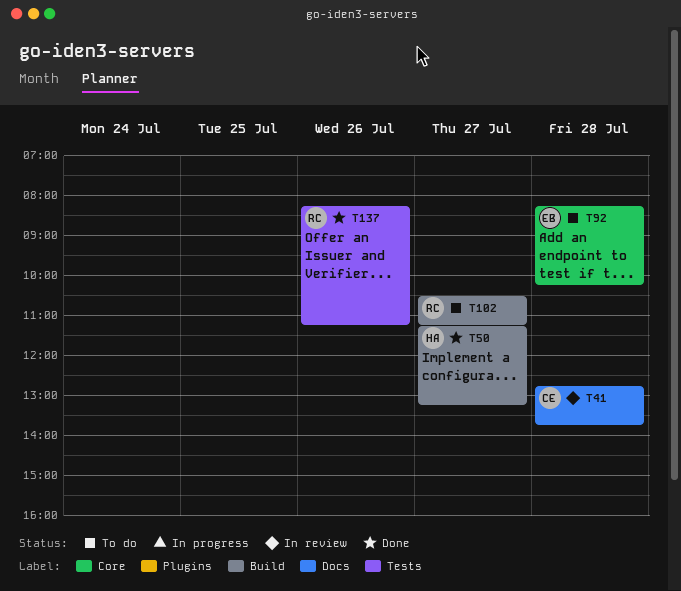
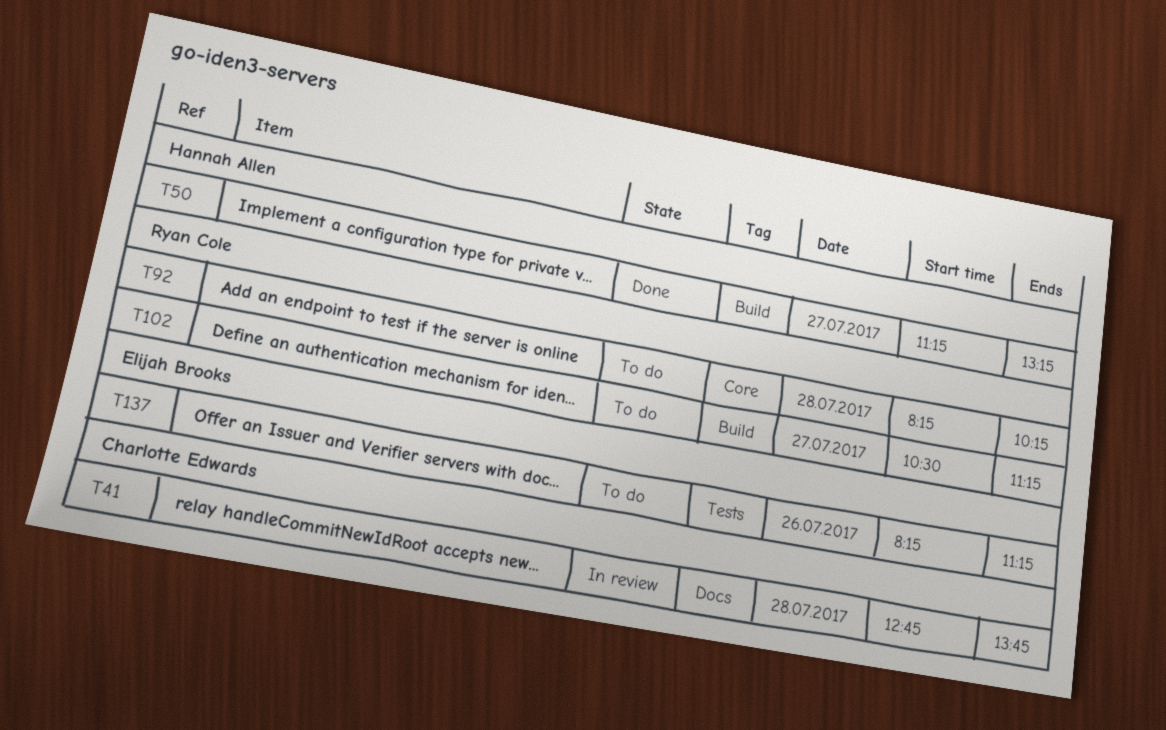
T92, owner: Elijah Brooks -> Ryan Cole
T137, status: Done -> To do
T137, owner: Ryan Cole -> Elijah Brooks

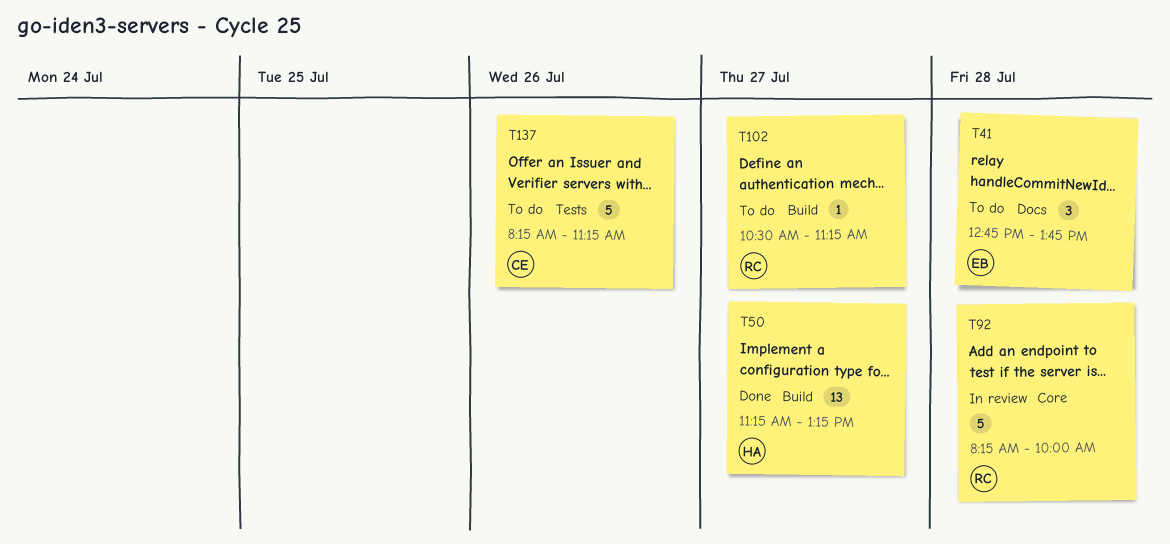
T41, status: In review -> To do
T41, owner: Charlotte Edwards -> Elijah Brooks
T92, status: To do -> In review
T92, ends: 10:15 -> 10:00
T137, owner: Elijah Brooks -> Charlotte Edwards

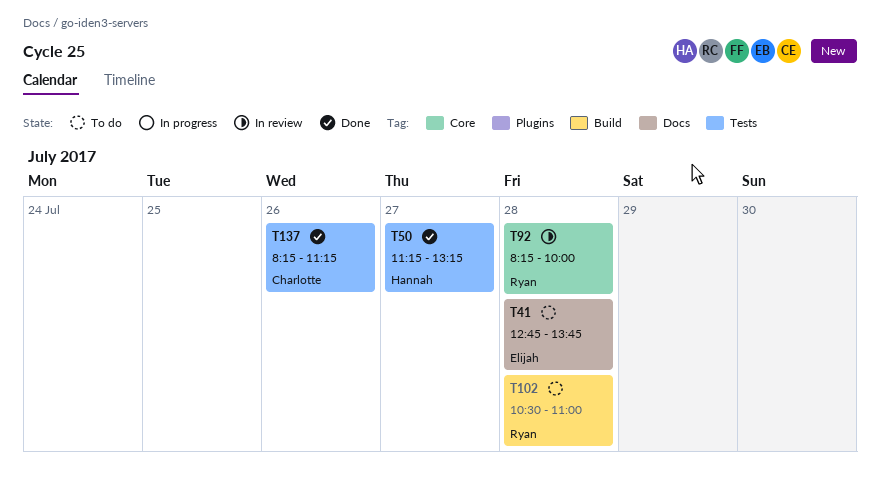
T50, label: Build -> Tests
T102, day: Jul 27 -> Jul 28
T102, ends: 11:15 -> 11:00
T137, status: To do -> Done

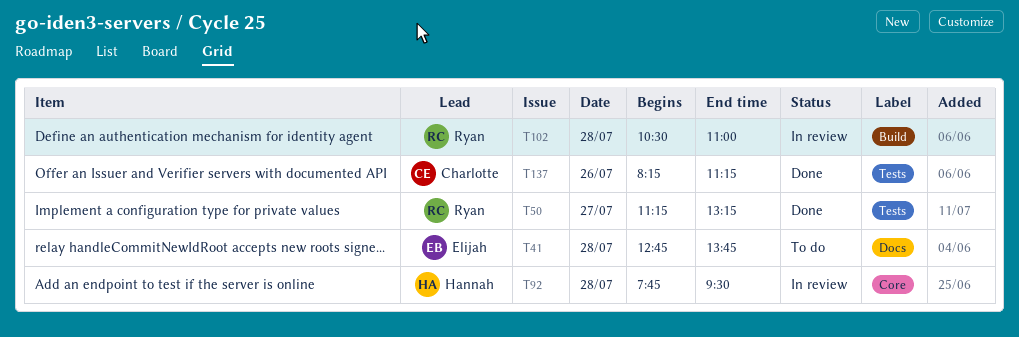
T50, owner: Hannah -> Ryan
T92, owner: Ryan -> Hannah
T92, begins: 08:15 -> 07:45
T92, ends: 10:00 -> 09:30
T102, status: To do -> In review

